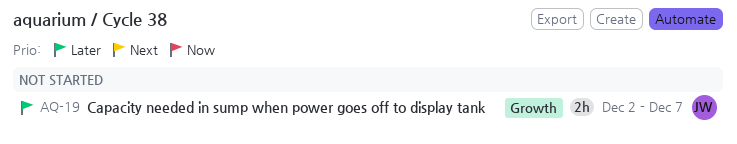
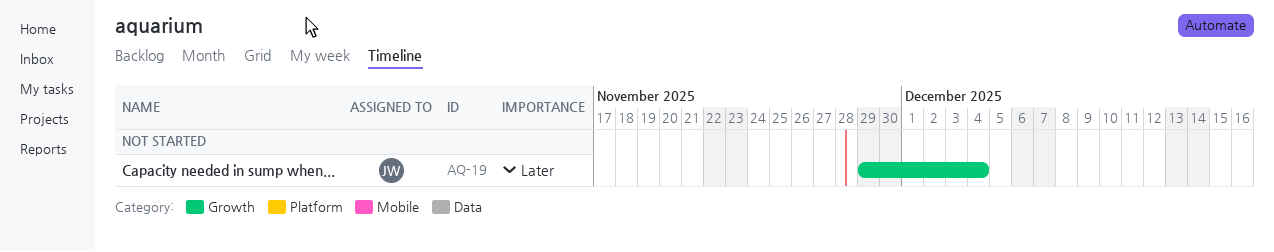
AQ-19, start: Dec 2 -> Nov 29
AQ-19, due: Dec 7 -> Dec 4

